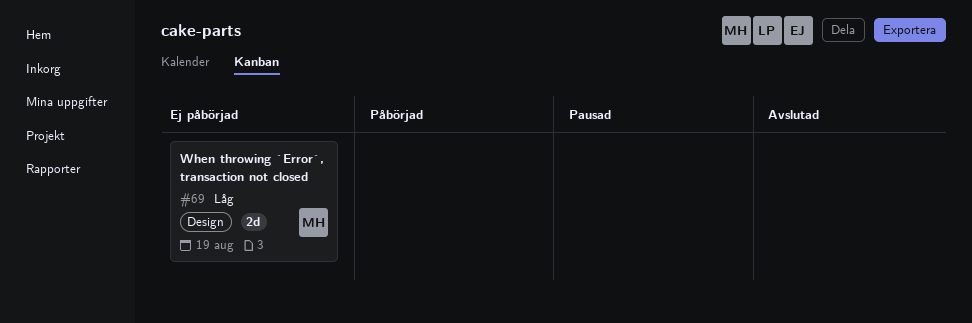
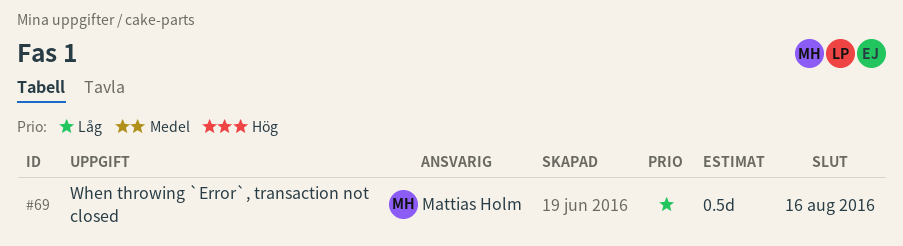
#69, estimate: 2d -> 0.5d
#69, due: Aug 19 -> Aug 16

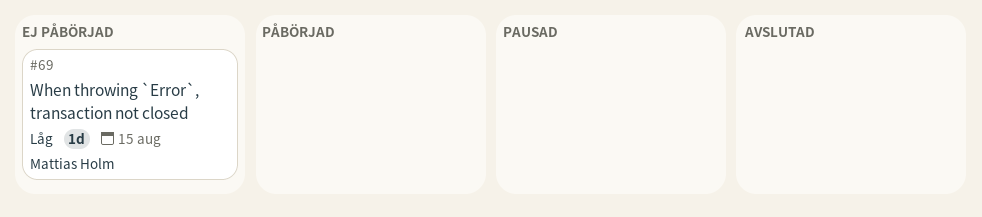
#69, estimate: 0.5d -> 1d
#69, due: Aug 16 -> Aug 15

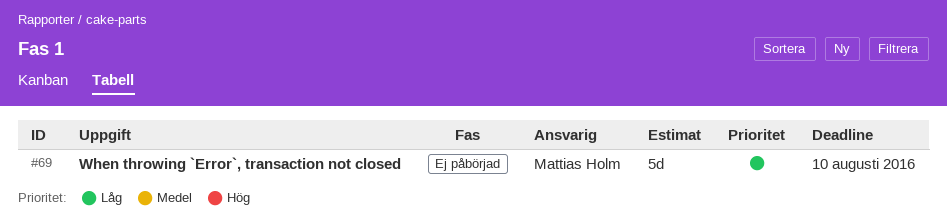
#69, estimate: 1d -> 5d
#69, due: Aug 15 -> Aug 10

